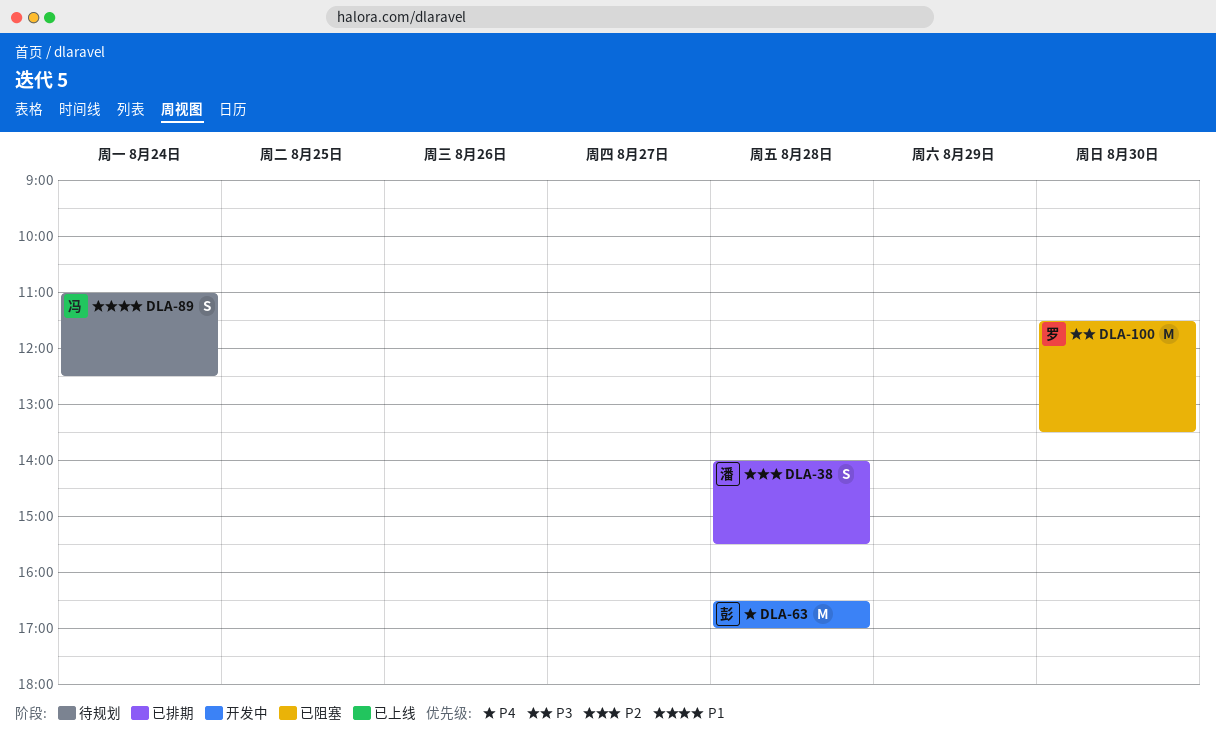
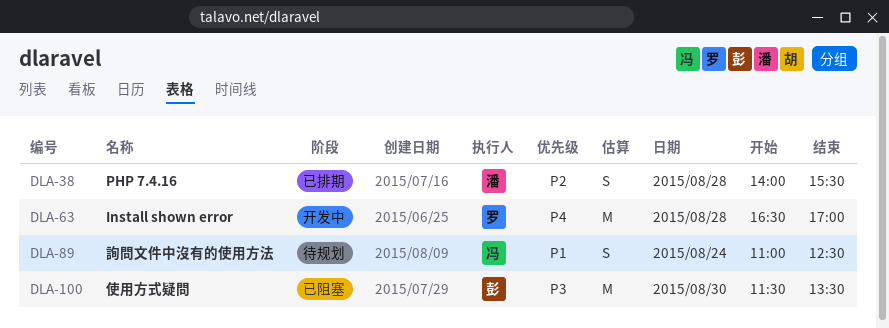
DLA-63, owner: 彭 -> 罗
DLA-100, owner: 罗 -> 彭

